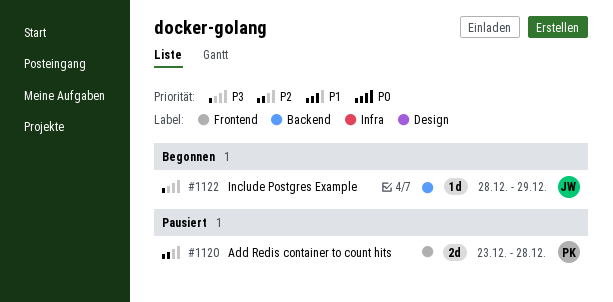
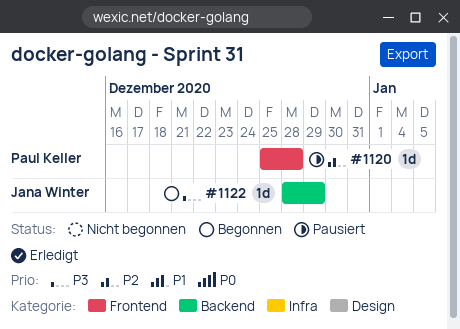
#1120, estimate: 2d -> 1d
#1120, start: Dec 23 -> Dec 25

